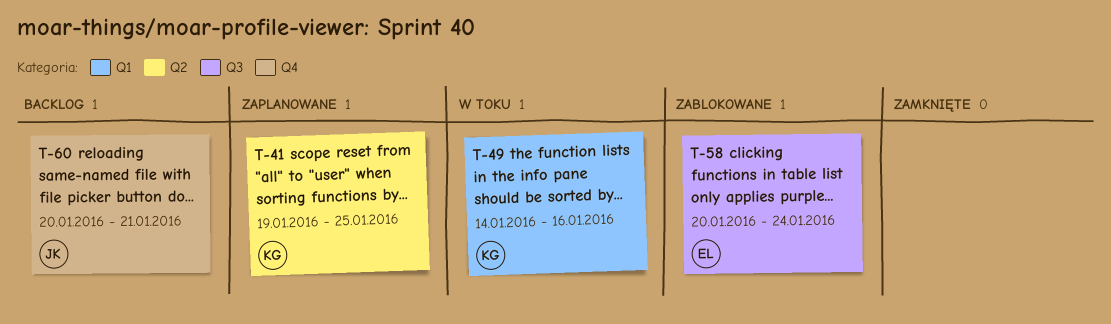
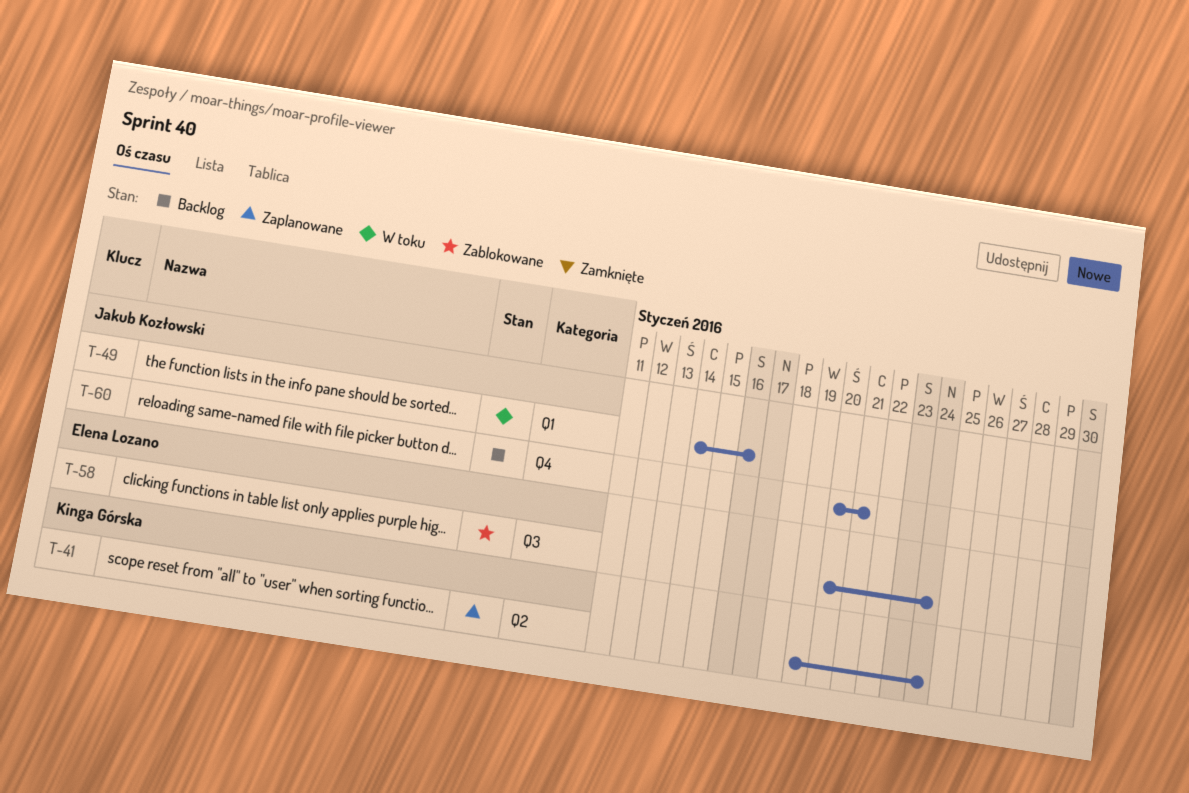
T-41, due: Jan 25 -> Jan 24
T-49, owner: Kinga Górska -> Jakub Kozłowski

